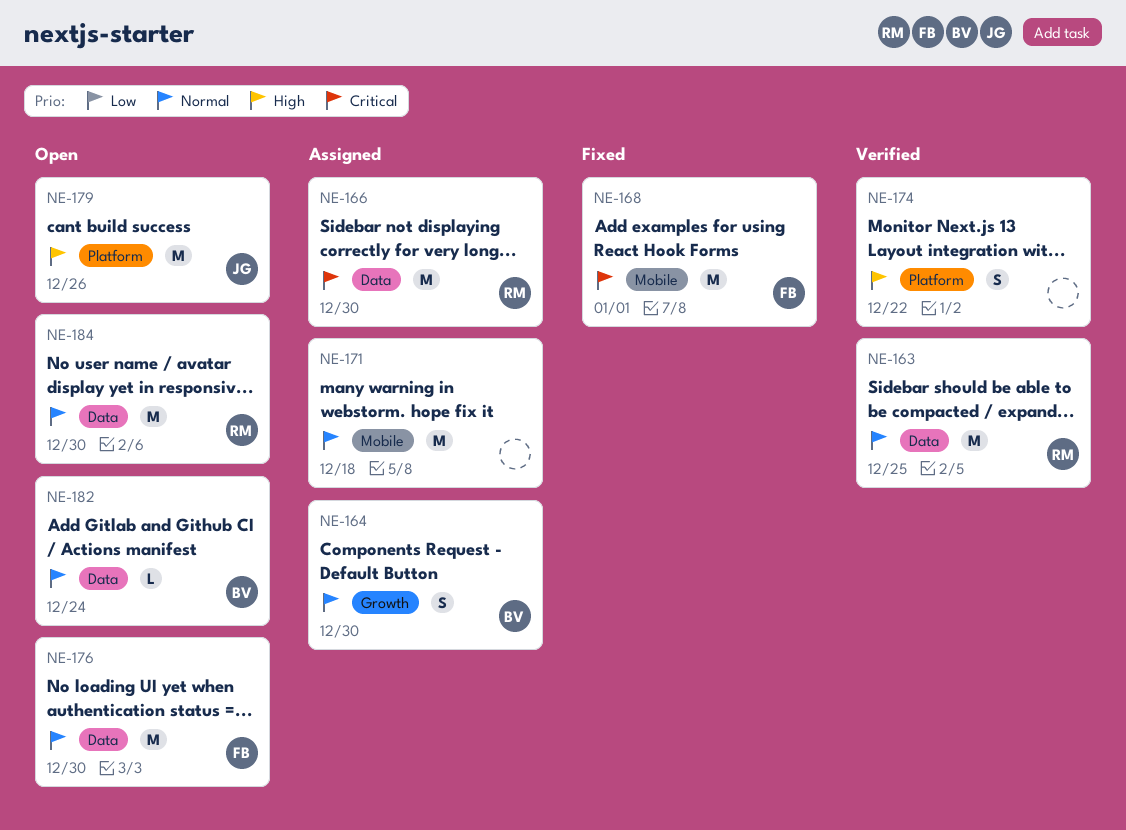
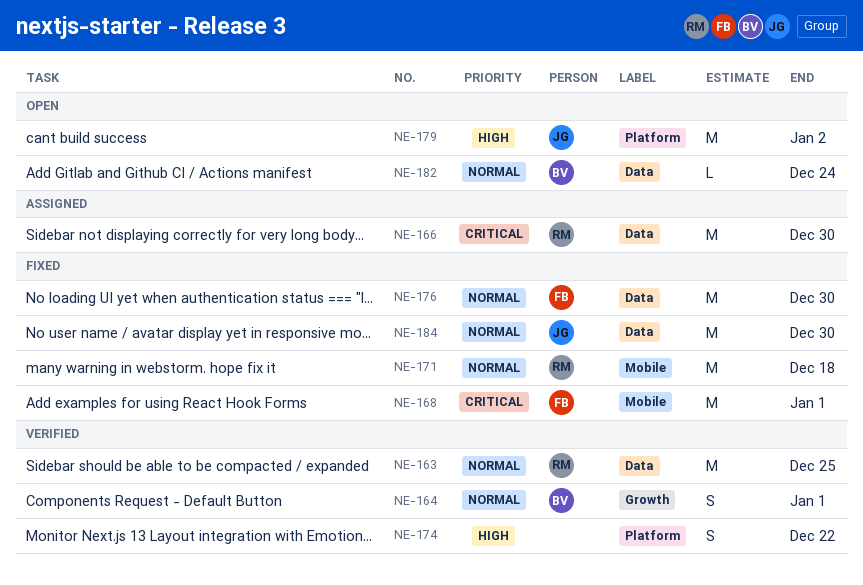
NE-164, status: Assigned -> Verified
NE-164, due: Dec 30 -> Jan 1
NE-171, status: Assigned -> Fixed
NE-171, owner: none -> RM
NE-176, status: Open -> Fixed
NE-179, due: Dec 26 -> Jan 2
NE-184, status: Open -> Fixed
NE-184, owner: RM -> JG

